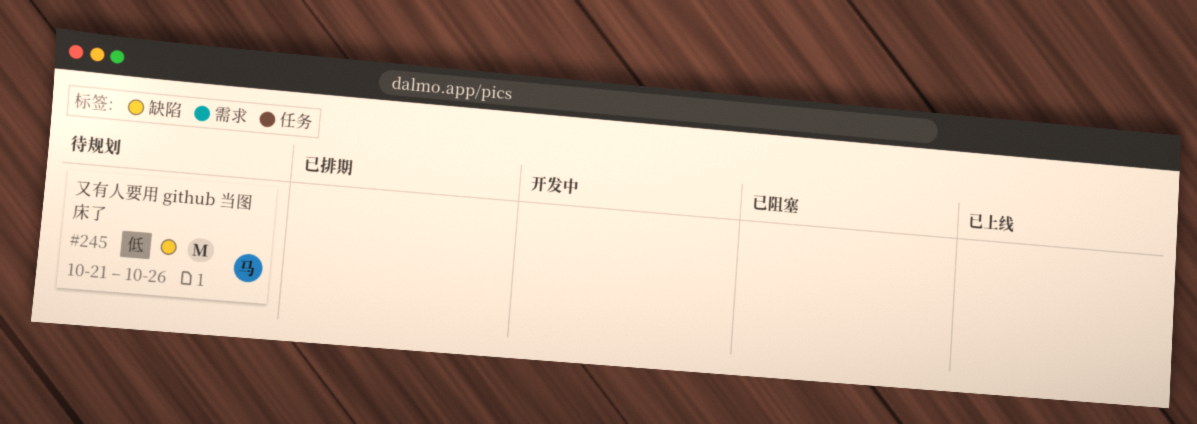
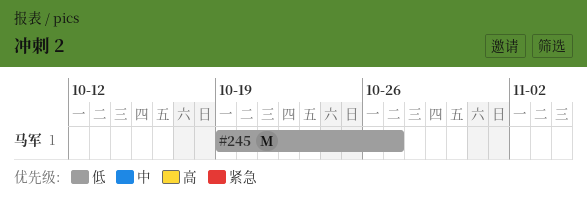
#245, start: Oct 21 -> Oct 19
#245, due: Oct 26 -> Oct 27

